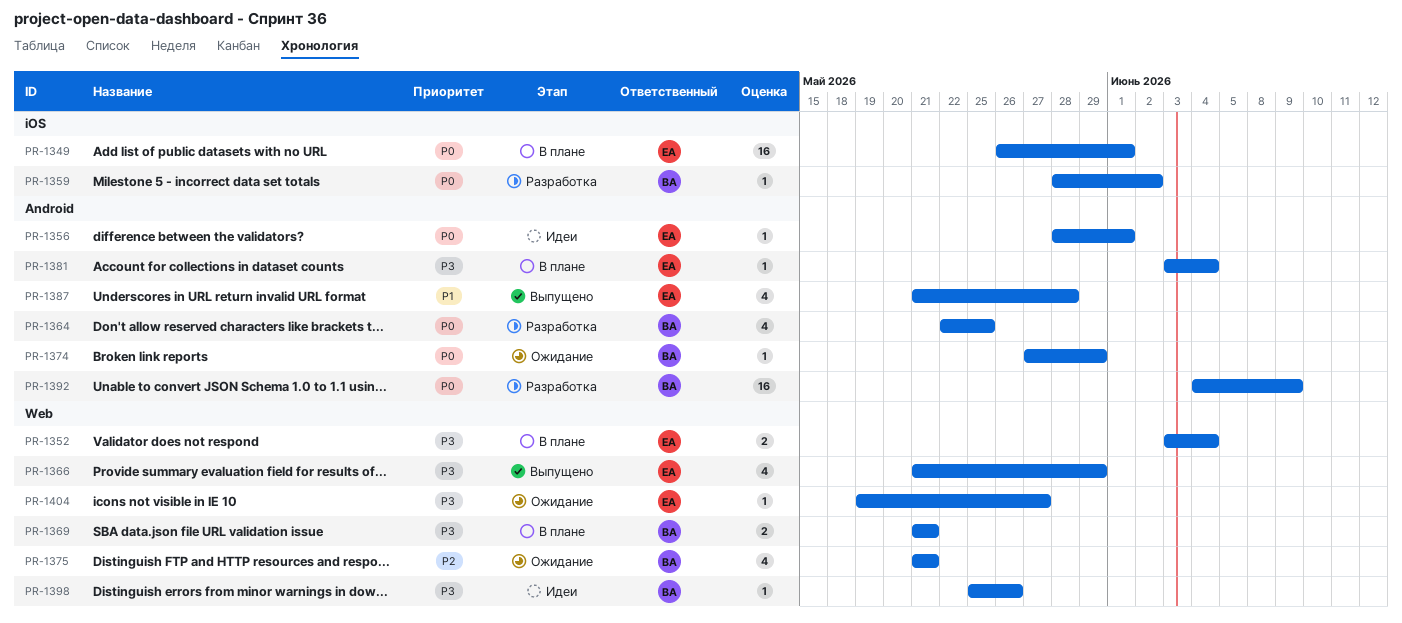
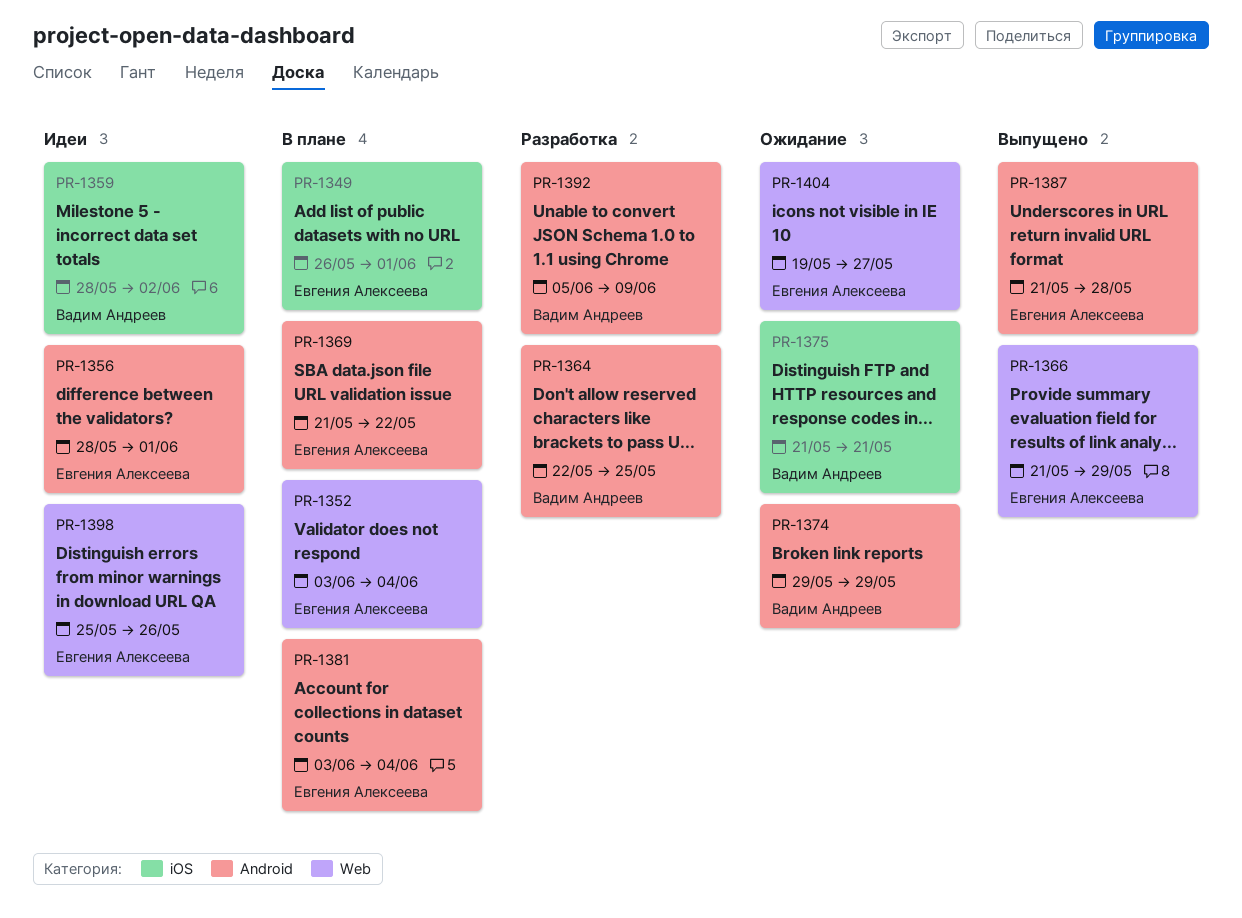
PR-1359, status: Разработка -> Идеи
PR-1369, owner: Вадим Андреев -> Евгения Алексеева
PR-1369, label: Web -> Android
PR-1369, due: May 21 -> May 22
PR-1374, start: May 27 -> May 29
PR-1375, label: Web -> iOS
PR-1392, start: Jun 4 -> Jun 5
PR-1398, owner: Вадим Андреев -> Евгения Алексеева

